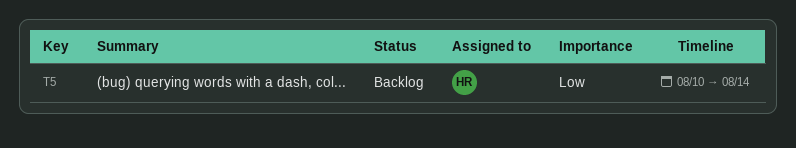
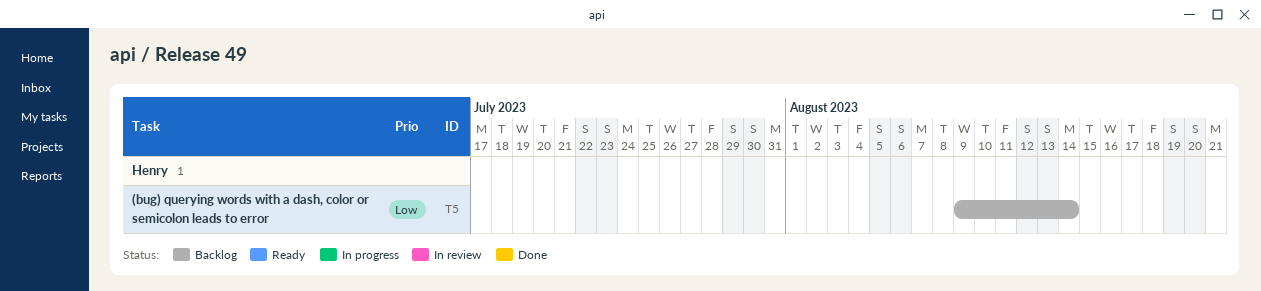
T5, start: Aug 10 -> Aug 9

